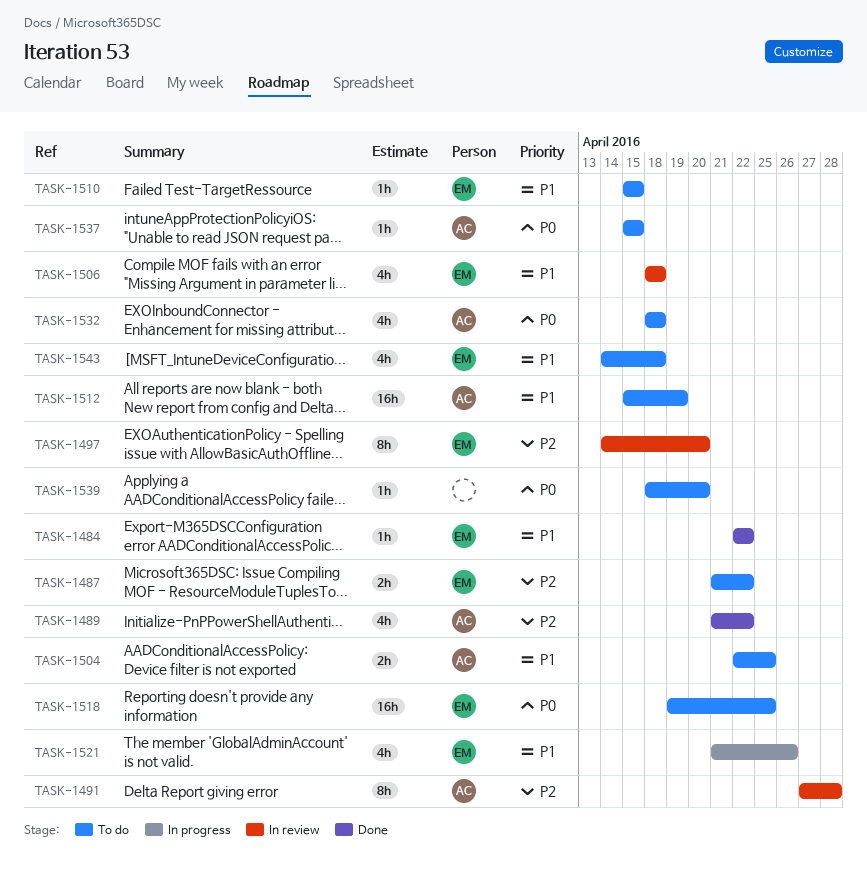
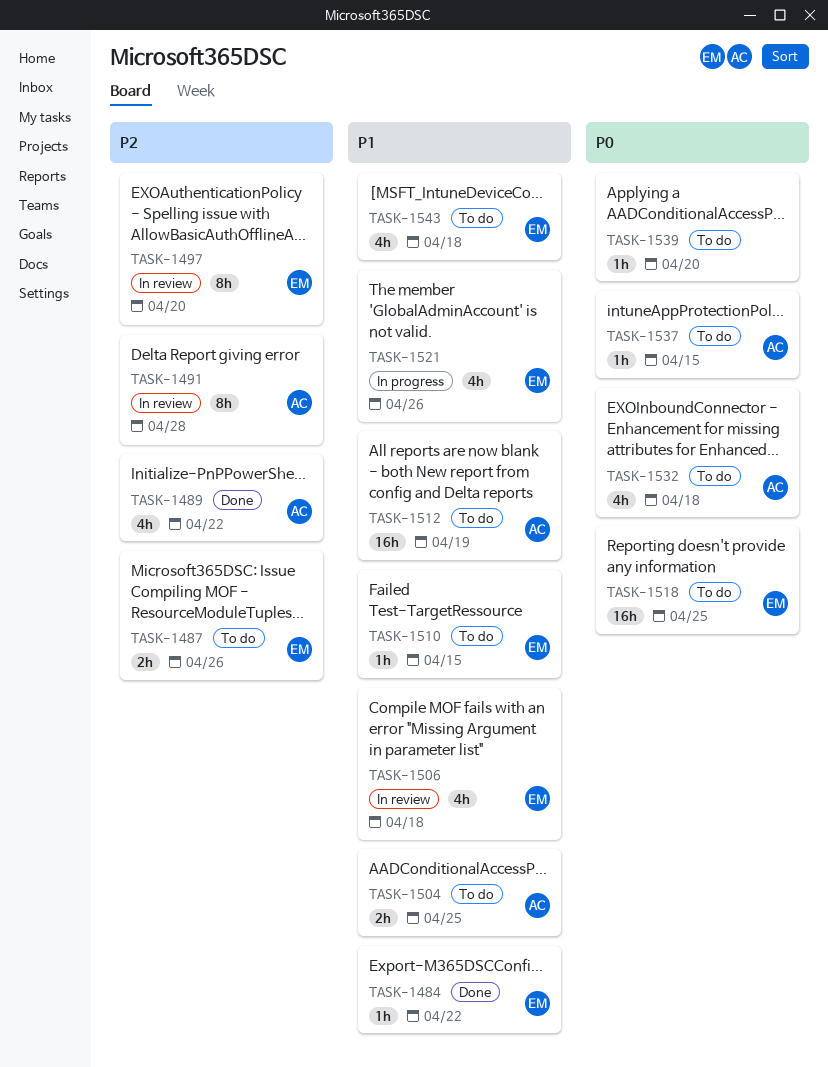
TASK-1487, due: Apr 22 -> Apr 26

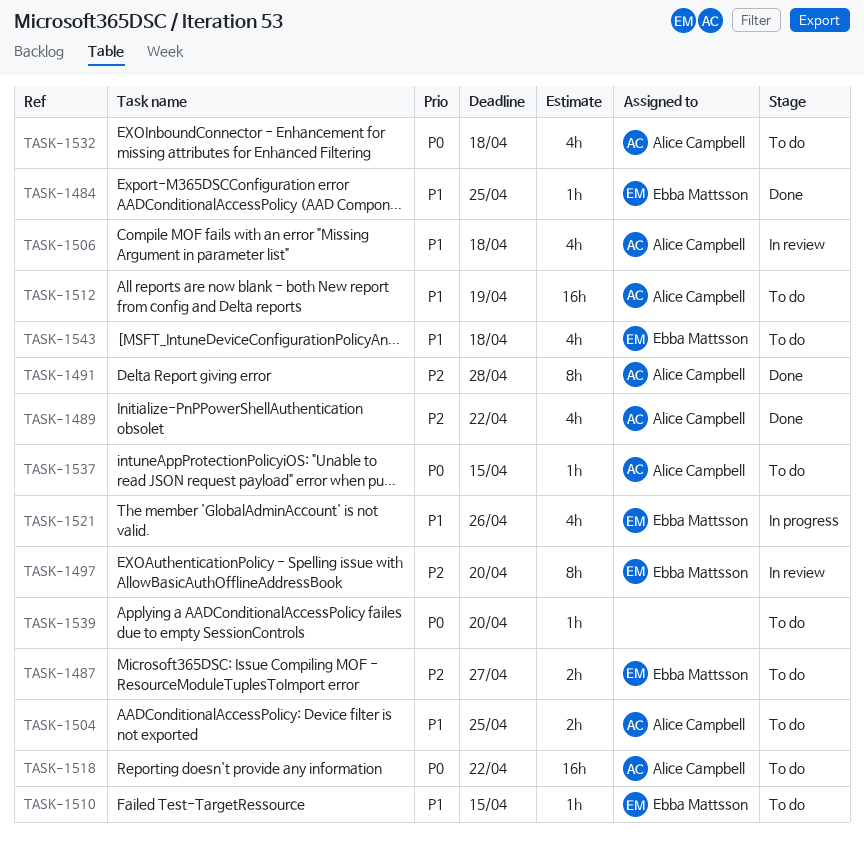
TASK-1484, due: Apr 22 -> Apr 25
TASK-1487, due: Apr 26 -> Apr 27
TASK-1491, status: In review -> Done
TASK-1506, owner: Ebba Mattsson -> Alice Campbell
TASK-1518, owner: Ebba Mattsson -> Alice Campbell
TASK-1518, due: Apr 25 -> Apr 22

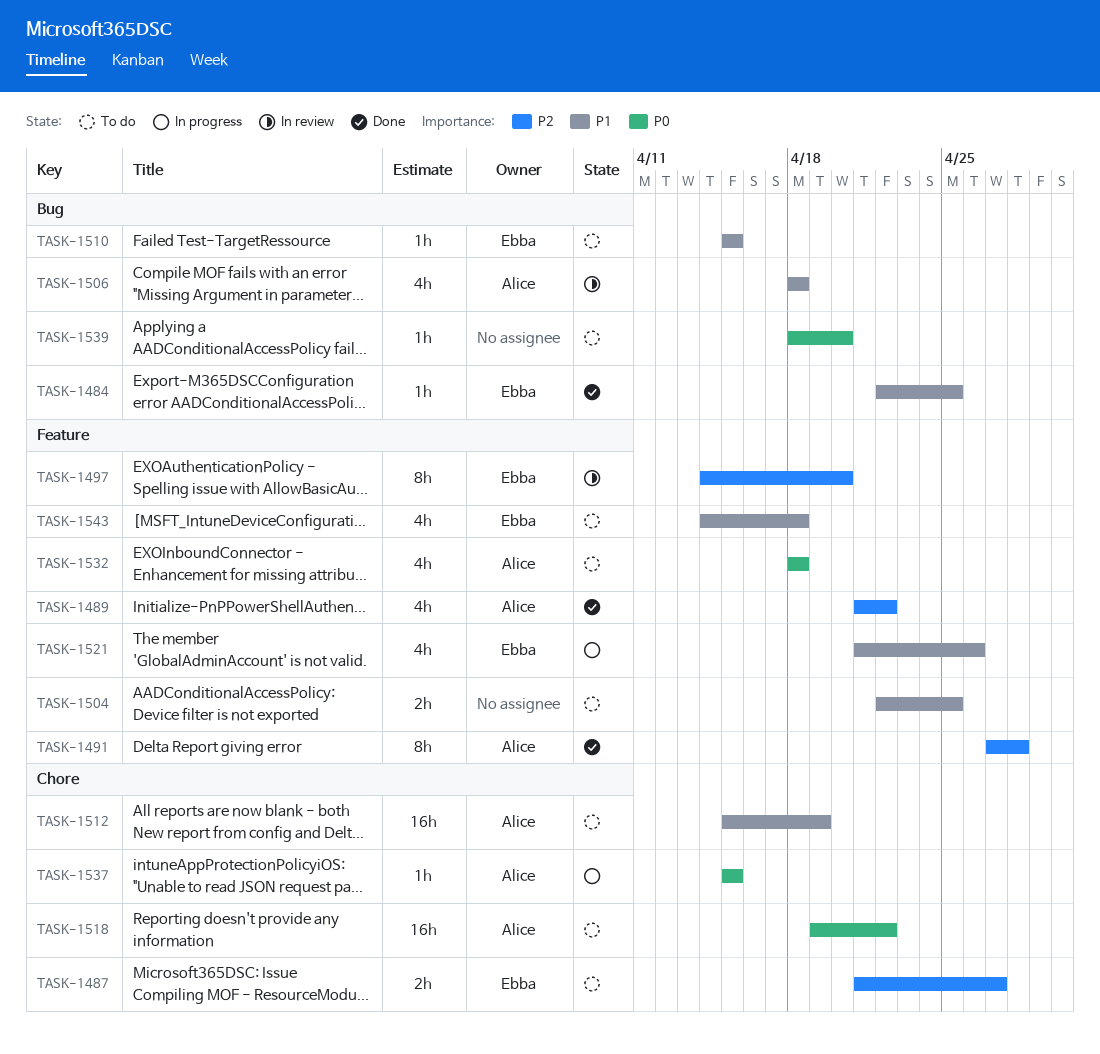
TASK-1504, owner: Alice Campbell -> none
TASK-1537, status: To do -> In progress

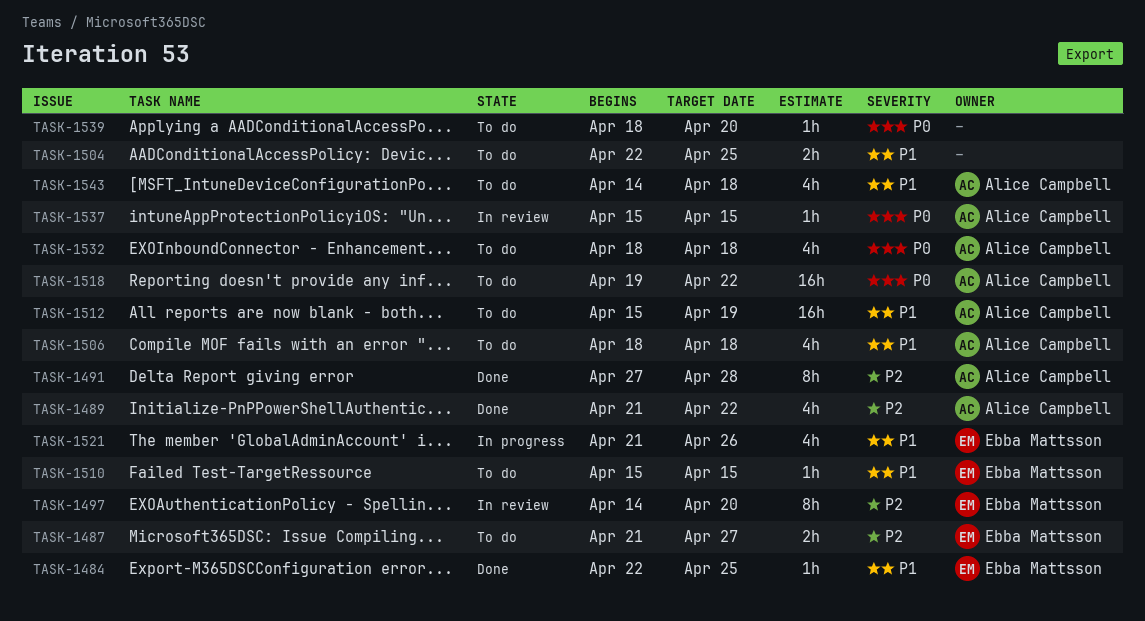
TASK-1506, status: In review -> To do
TASK-1537, status: In progress -> In review
TASK-1543, owner: Ebba Mattsson -> Alice Campbell

